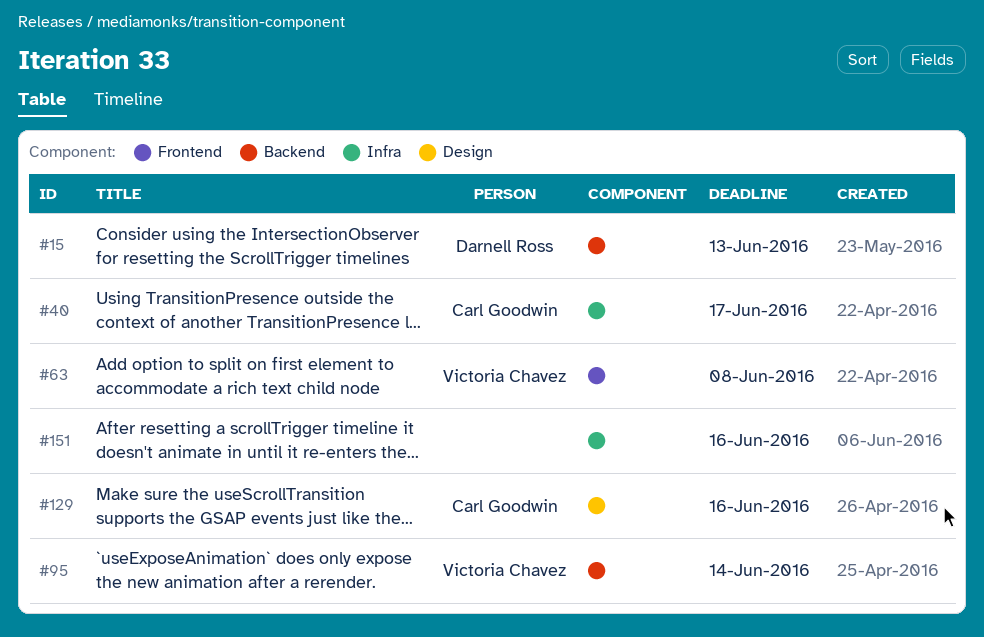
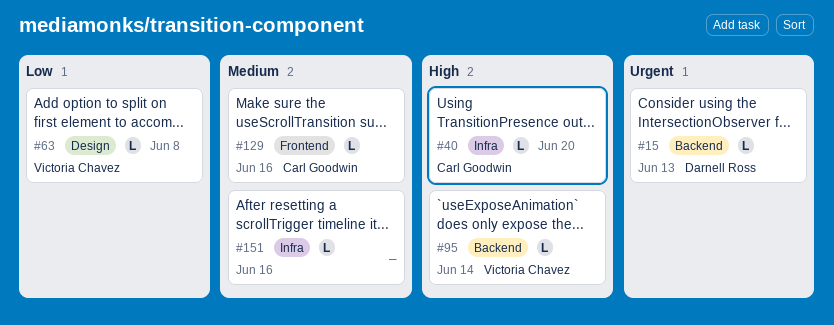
#40, due: Jun 17 -> Jun 20
#63, label: Frontend -> Design
#129, label: Design -> Frontend

